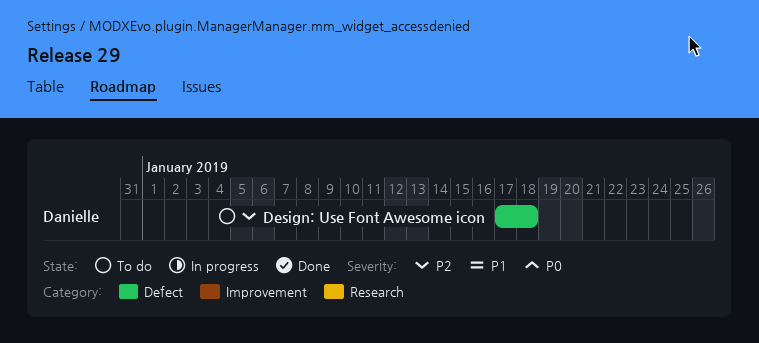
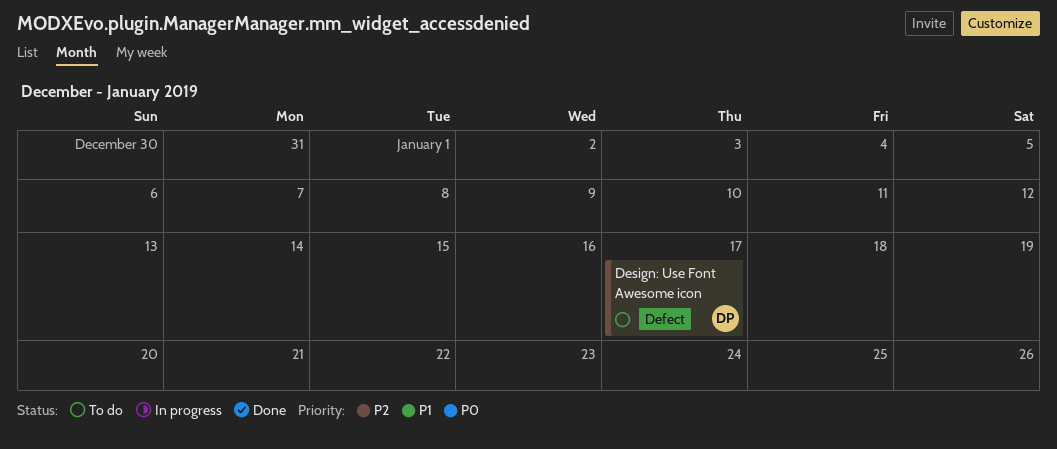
Design: Use Font Awesome icon, due: Jan 18 -> Jan 17

